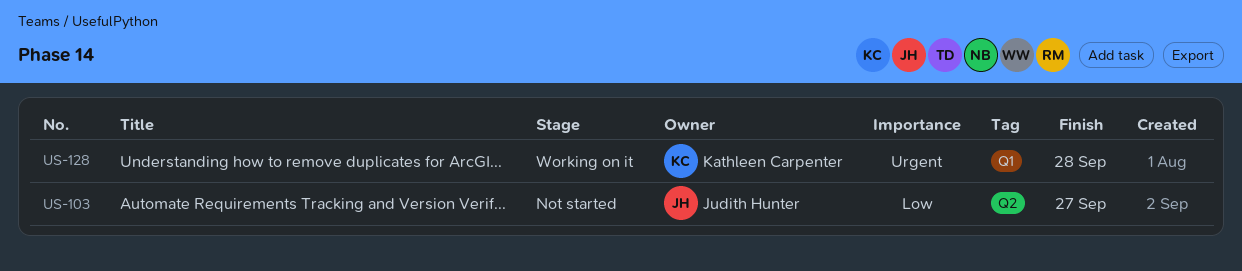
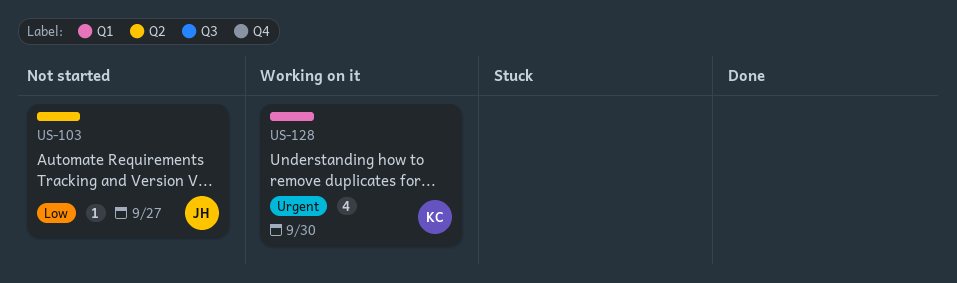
US-128, due: Sep 28 -> Sep 30

